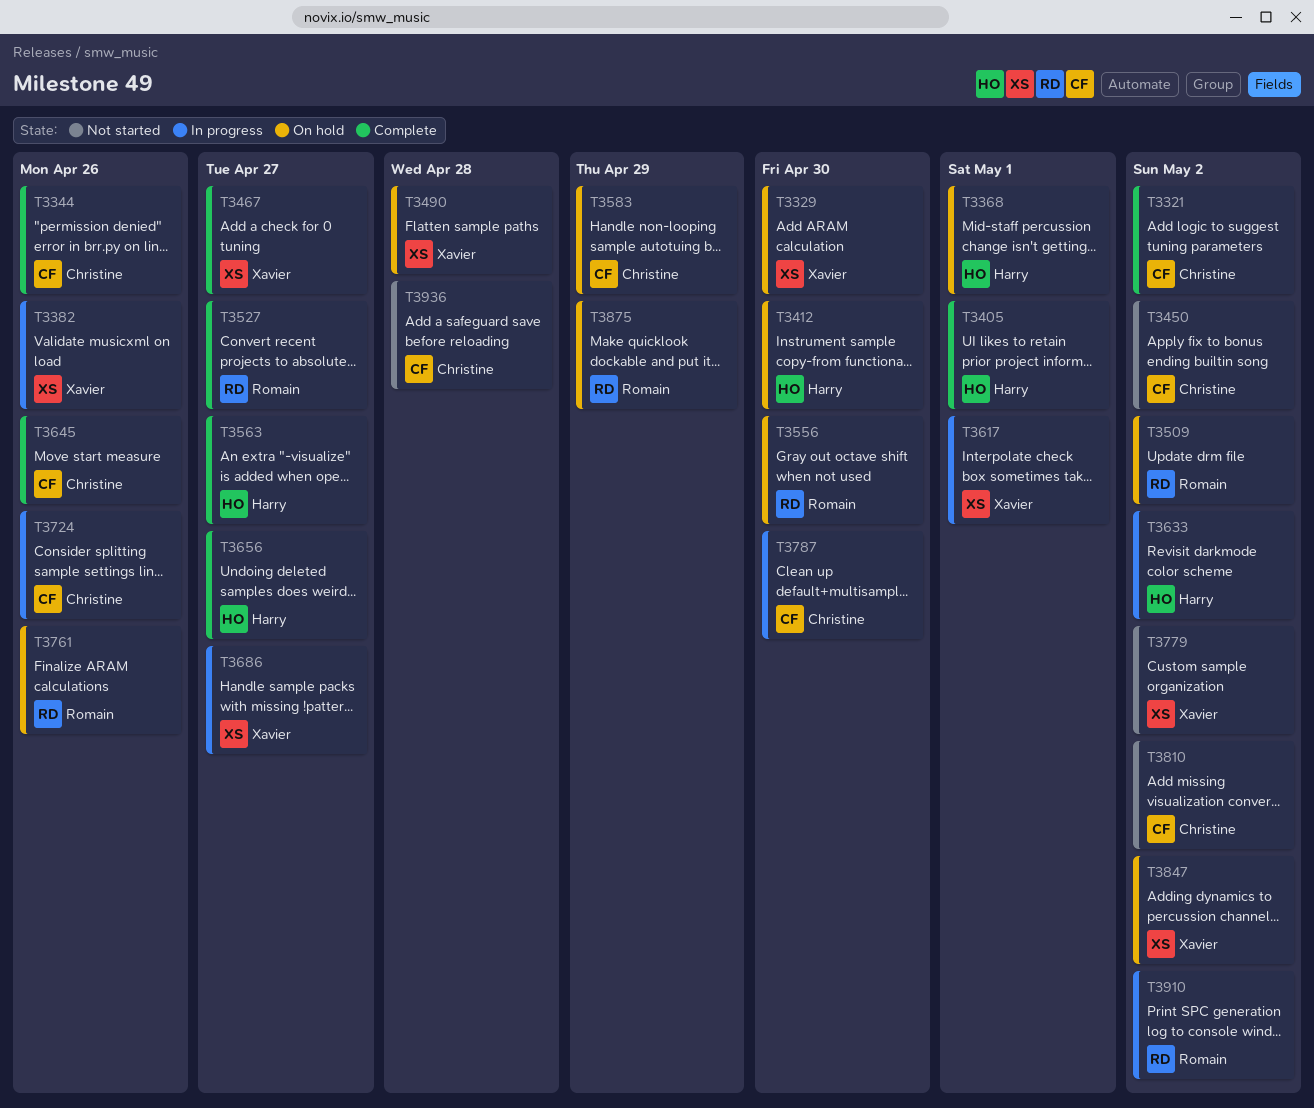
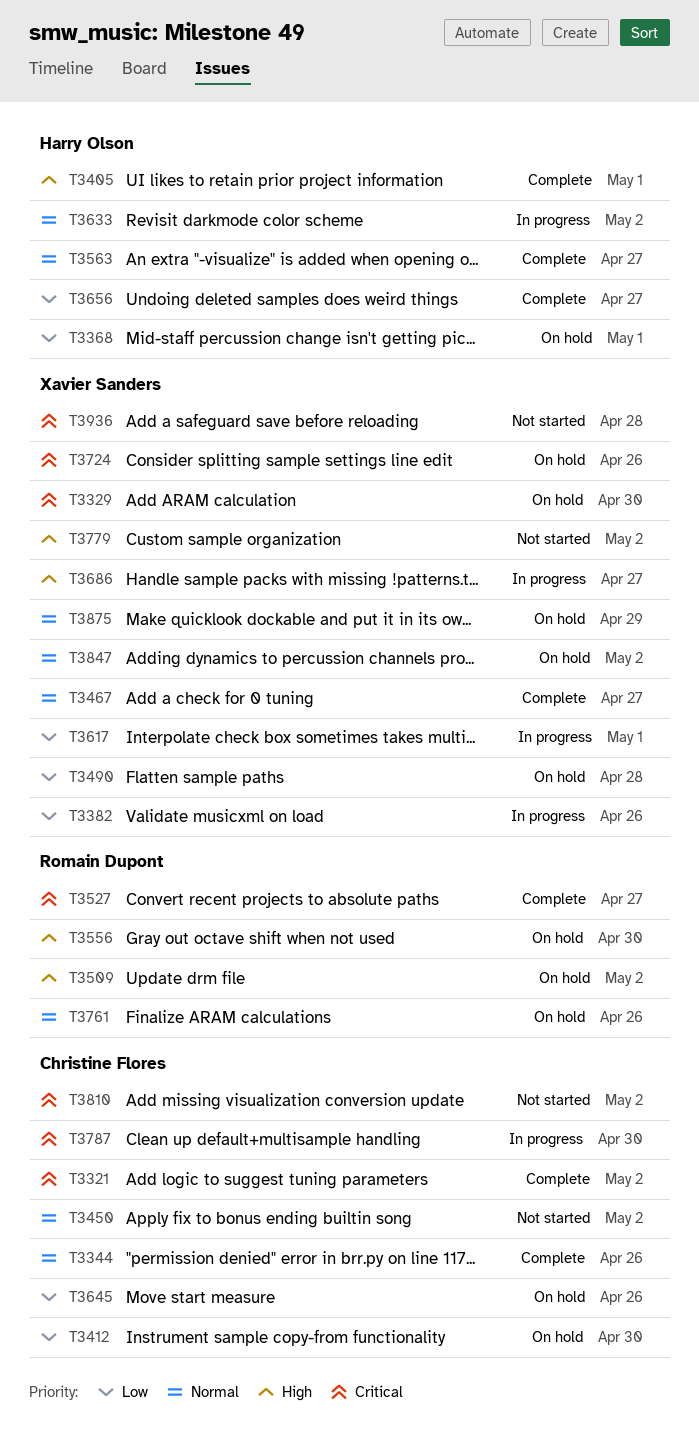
T3412, owner: Harry Olson -> Christine Flores
T3583: present -> none
T3645, status: Complete -> On hold
T3724, status: In progress -> On hold
T3724, owner: Christine Flores -> Xavier Sanders
T3875, owner: Romain Dupont -> Xavier Sanders
T3910: present -> none
T3936, owner: Christine Flores -> Xavier Sanders

